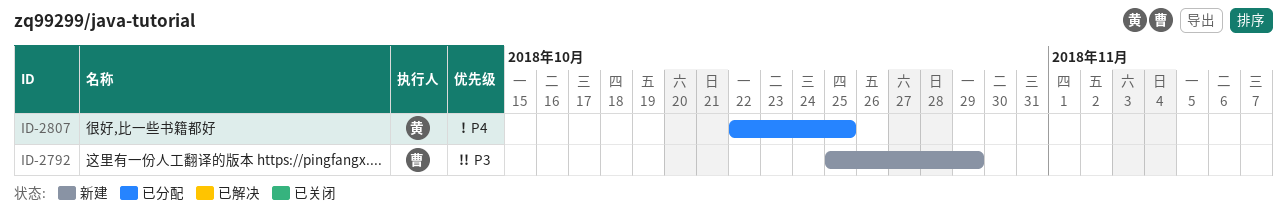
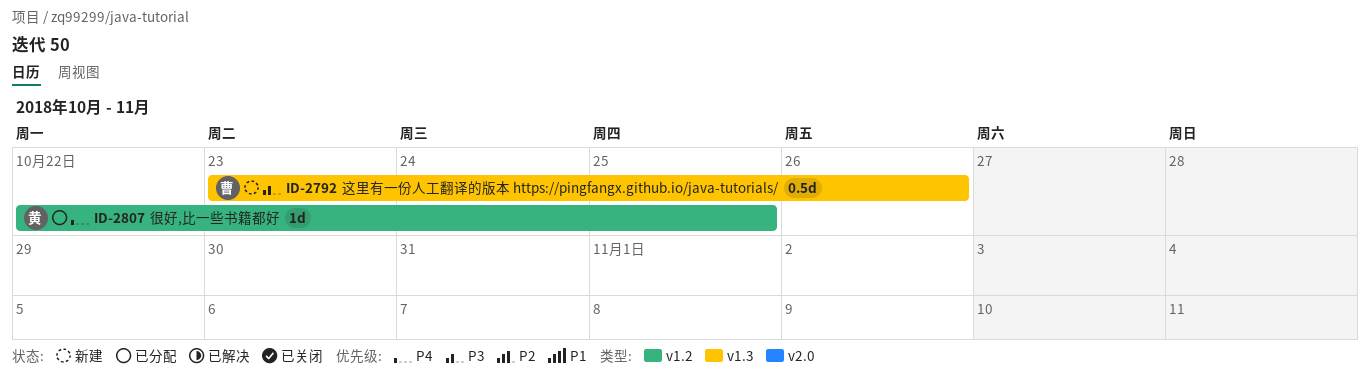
ID-2792, start: Oct 25 -> Oct 23
ID-2792, due: Oct 29 -> Oct 26

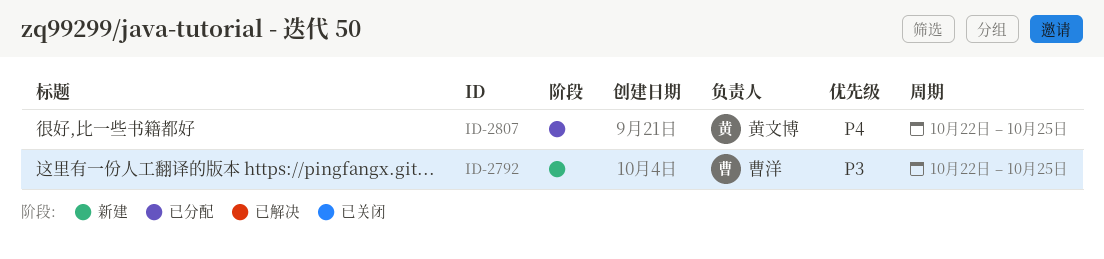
ID-2792, start: Oct 23 -> Oct 22
ID-2792, due: Oct 26 -> Oct 25

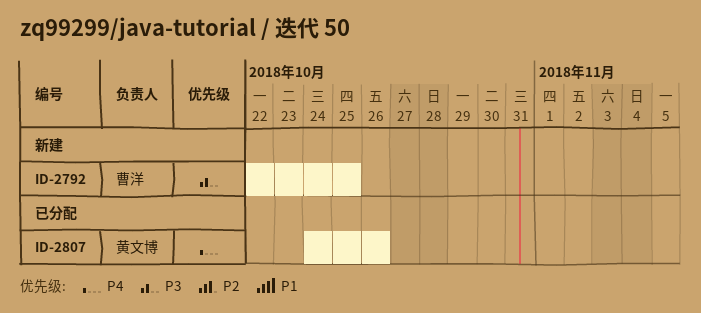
ID-2807, start: Oct 22 -> Oct 24
ID-2807, due: Oct 25 -> Oct 26

